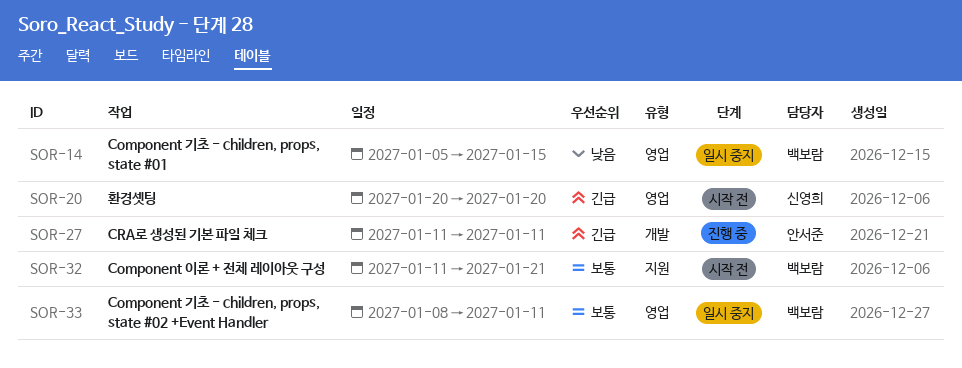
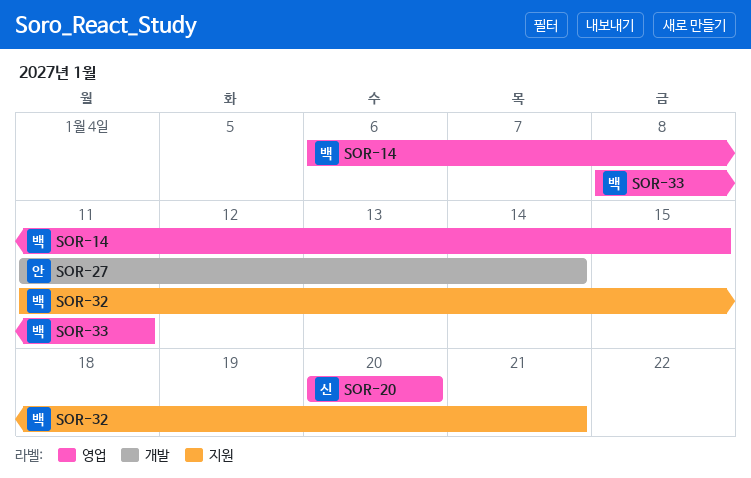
SOR-14, start: Jan 5 -> Jan 6
SOR-27, due: Jan 11 -> Jan 14

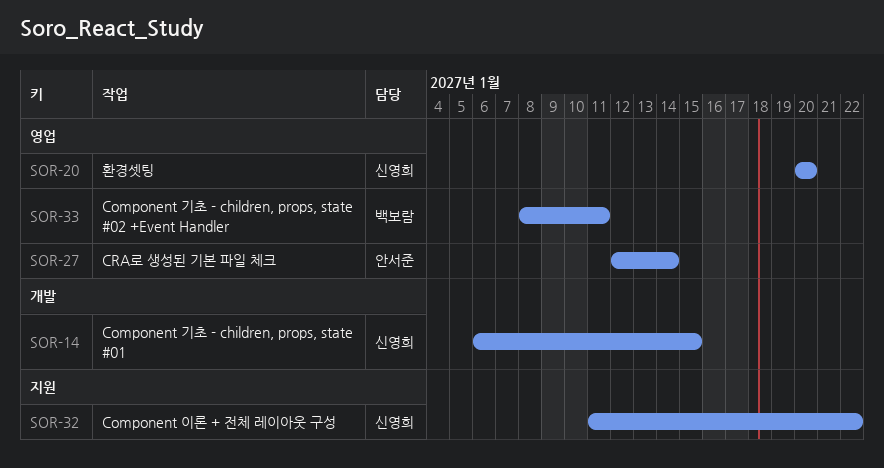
SOR-14, owner: 백보람 -> 신영희
SOR-14, label: 영업 -> 개발
SOR-27, label: 개발 -> 영업
SOR-27, start: Jan 11 -> Jan 12
SOR-32, owner: 백보람 -> 신영희
SOR-32, due: Jan 21 -> Jan 22

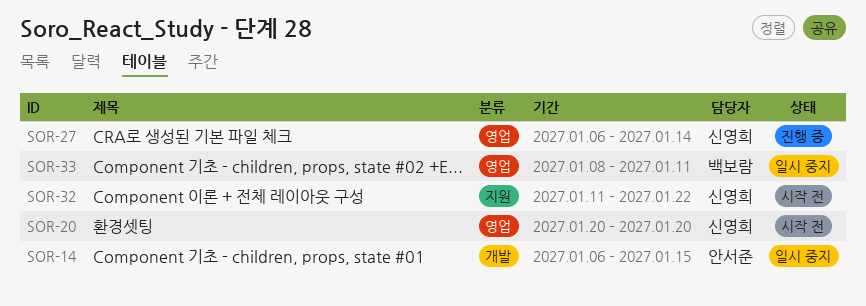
SOR-14, owner: 신영희 -> 안서준
SOR-27, owner: 안서준 -> 신영희
SOR-27, start: Jan 12 -> Jan 6

